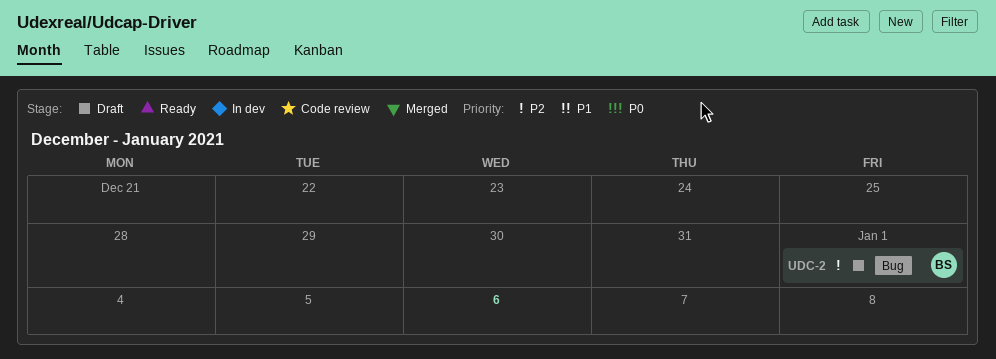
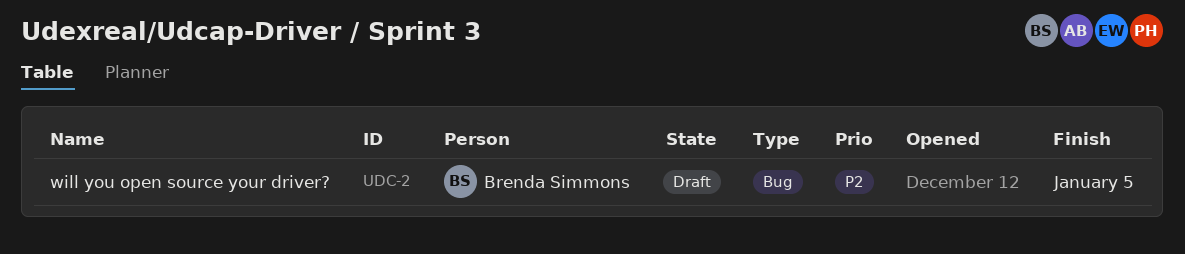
UDC-2, due: Jan 1 -> Jan 5

